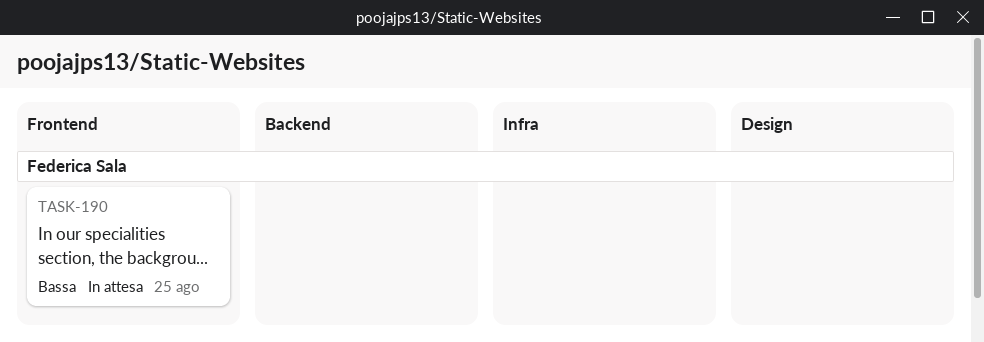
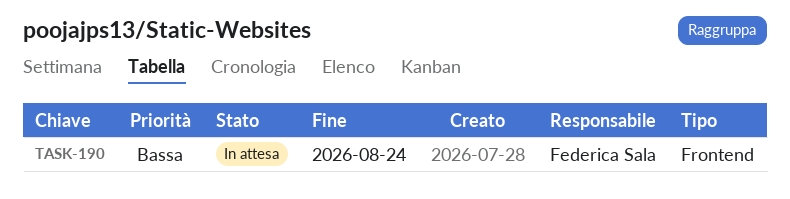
TASK-190, due: Aug 25 -> Aug 24

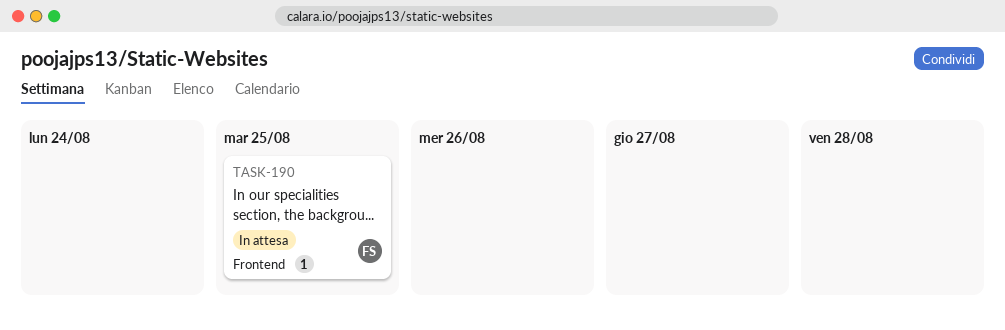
TASK-190, due: Aug 24 -> Aug 25

